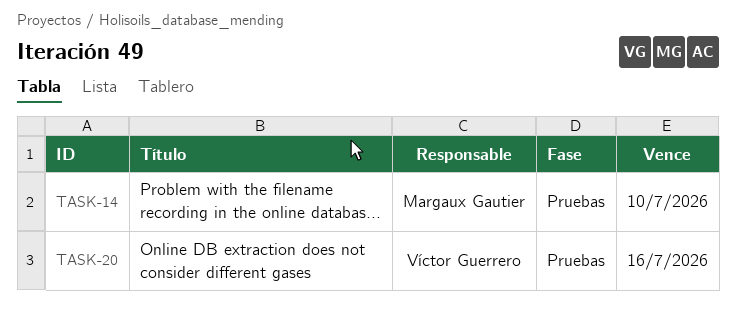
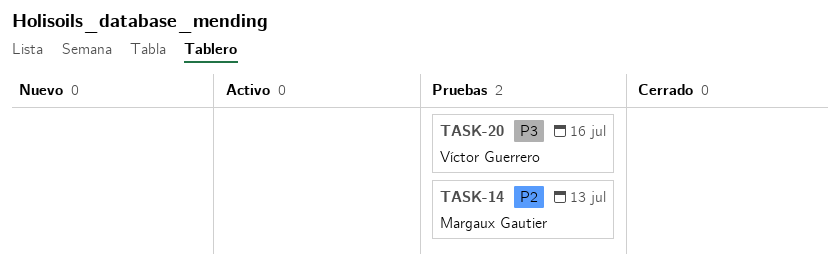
TASK-14, due: Jul 10 -> Jul 13

